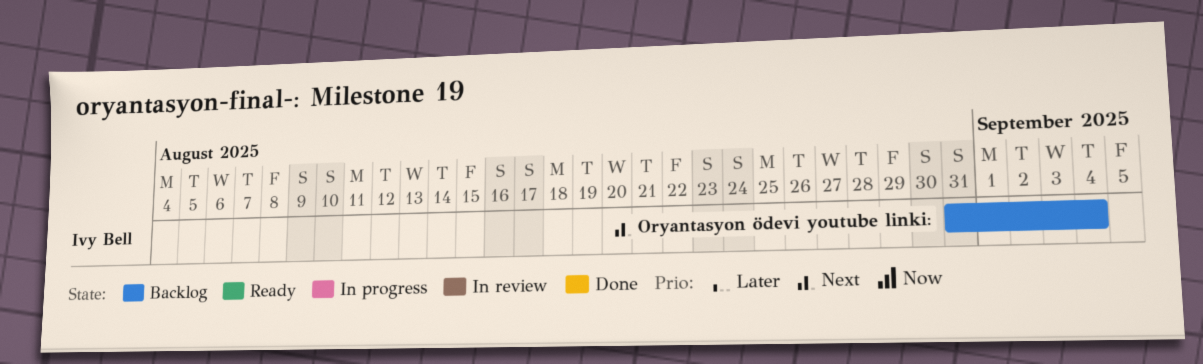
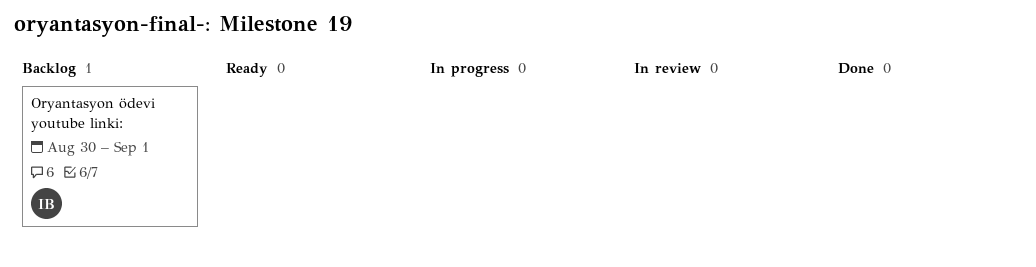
Oryantasyon ödevi youtube linki:, start: Aug 31 -> Aug 30
Oryantasyon ödevi youtube linki:, due: Sep 4 -> Sep 1

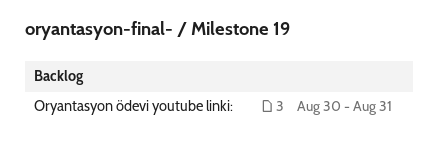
Oryantasyon ödevi youtube linki:, due: Sep 1 -> Aug 31

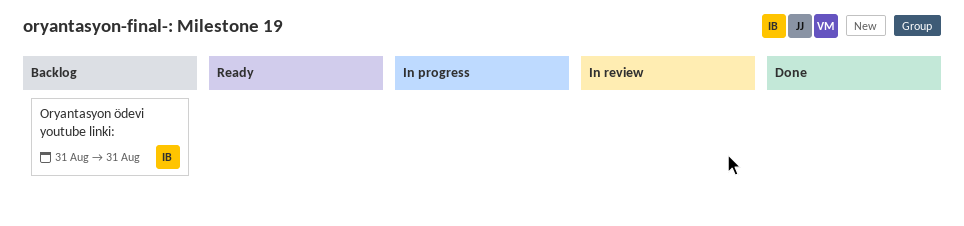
Oryantasyon ödevi youtube linki:, start: Aug 30 -> Aug 31

